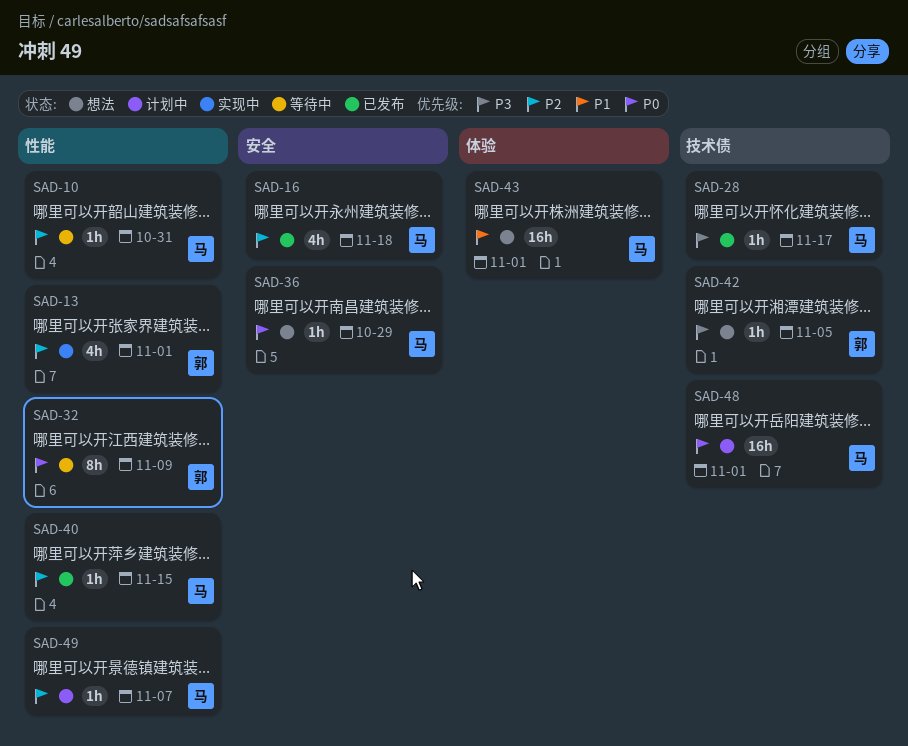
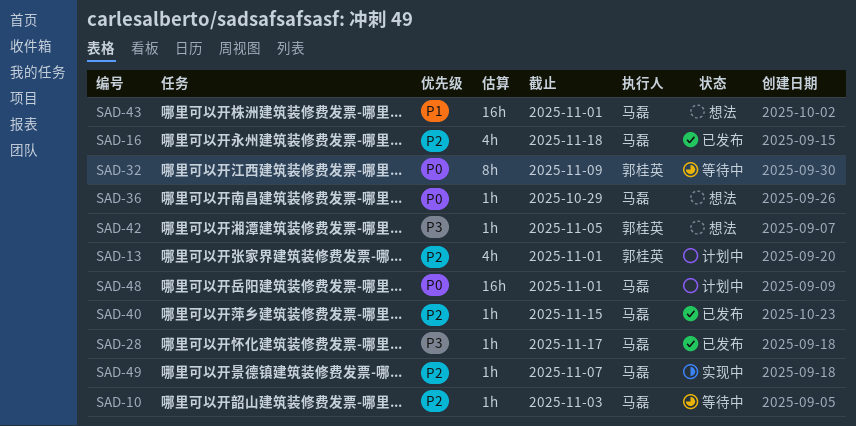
SAD-10, due: Oct 31 -> Nov 3
SAD-13, status: 实现中 -> 计划中
SAD-49, status: 计划中 -> 实现中

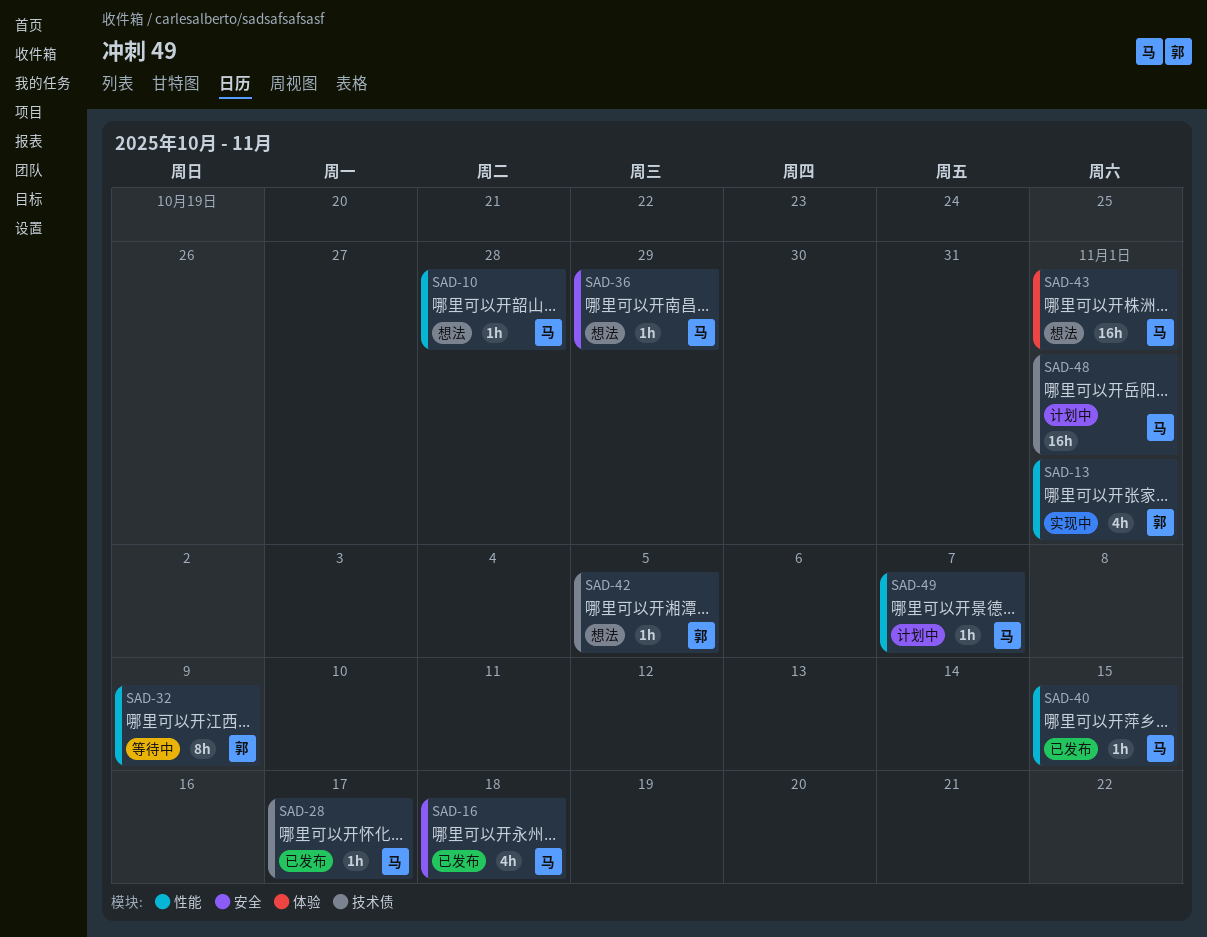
SAD-10, status: 等待中 -> 想法
SAD-10, due: Nov 3 -> Oct 28
SAD-13, status: 计划中 -> 实现中
SAD-49, status: 实现中 -> 计划中

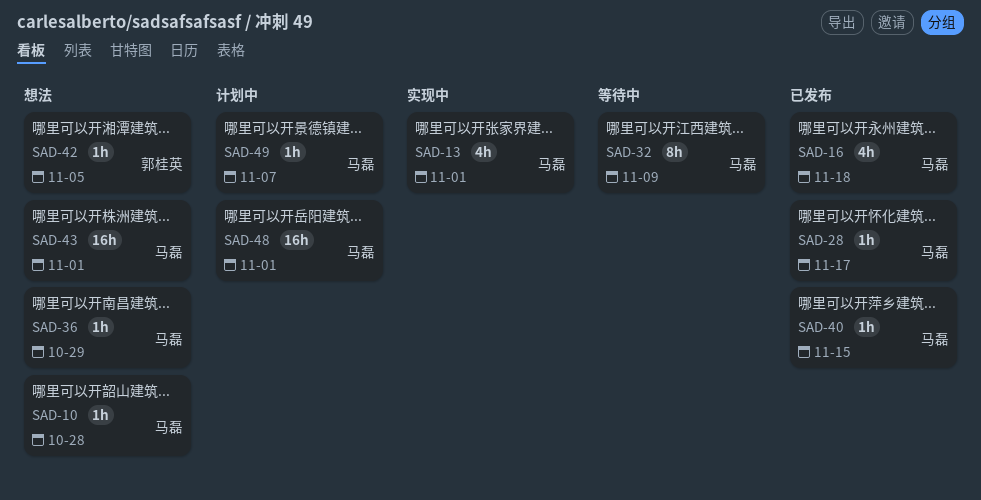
SAD-13, owner: 郭桂英 -> 马磊
SAD-32, owner: 郭桂英 -> 马磊

